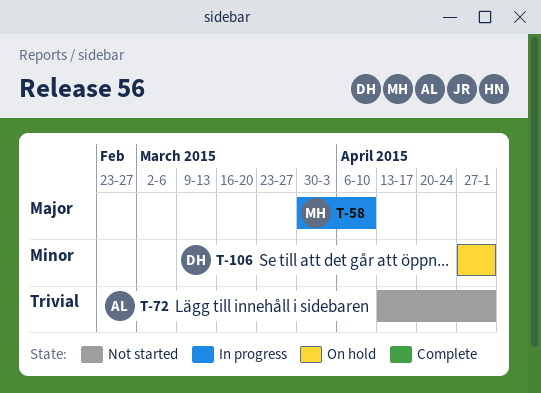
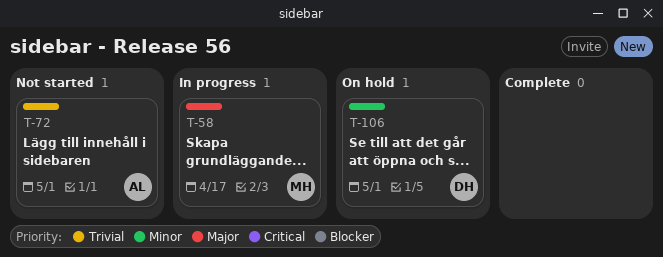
T-58, due: Apr 10 -> Apr 17

